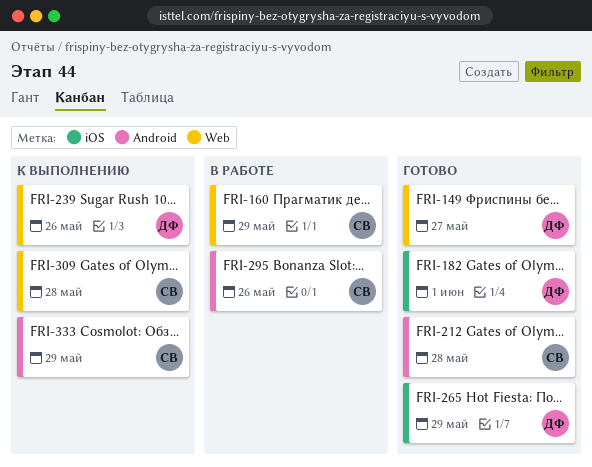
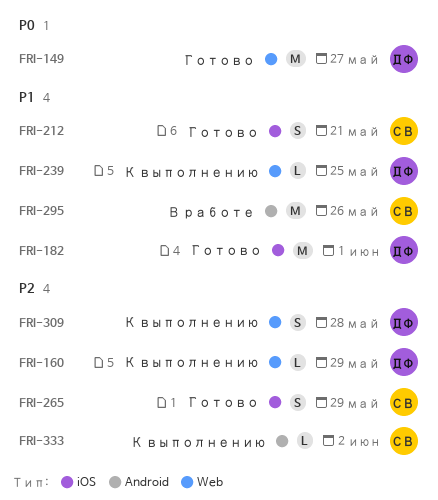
FRI-160, status: В работе -> К выполнению
FRI-160, owner: СВ -> ДФ
FRI-212, label: Android -> iOS
FRI-212, due: May 28 -> May 21
FRI-239, due: May 26 -> May 25
FRI-265, owner: ДФ -> СВ
FRI-309, owner: СВ -> ДФ
FRI-333, due: May 29 -> Jun 2

